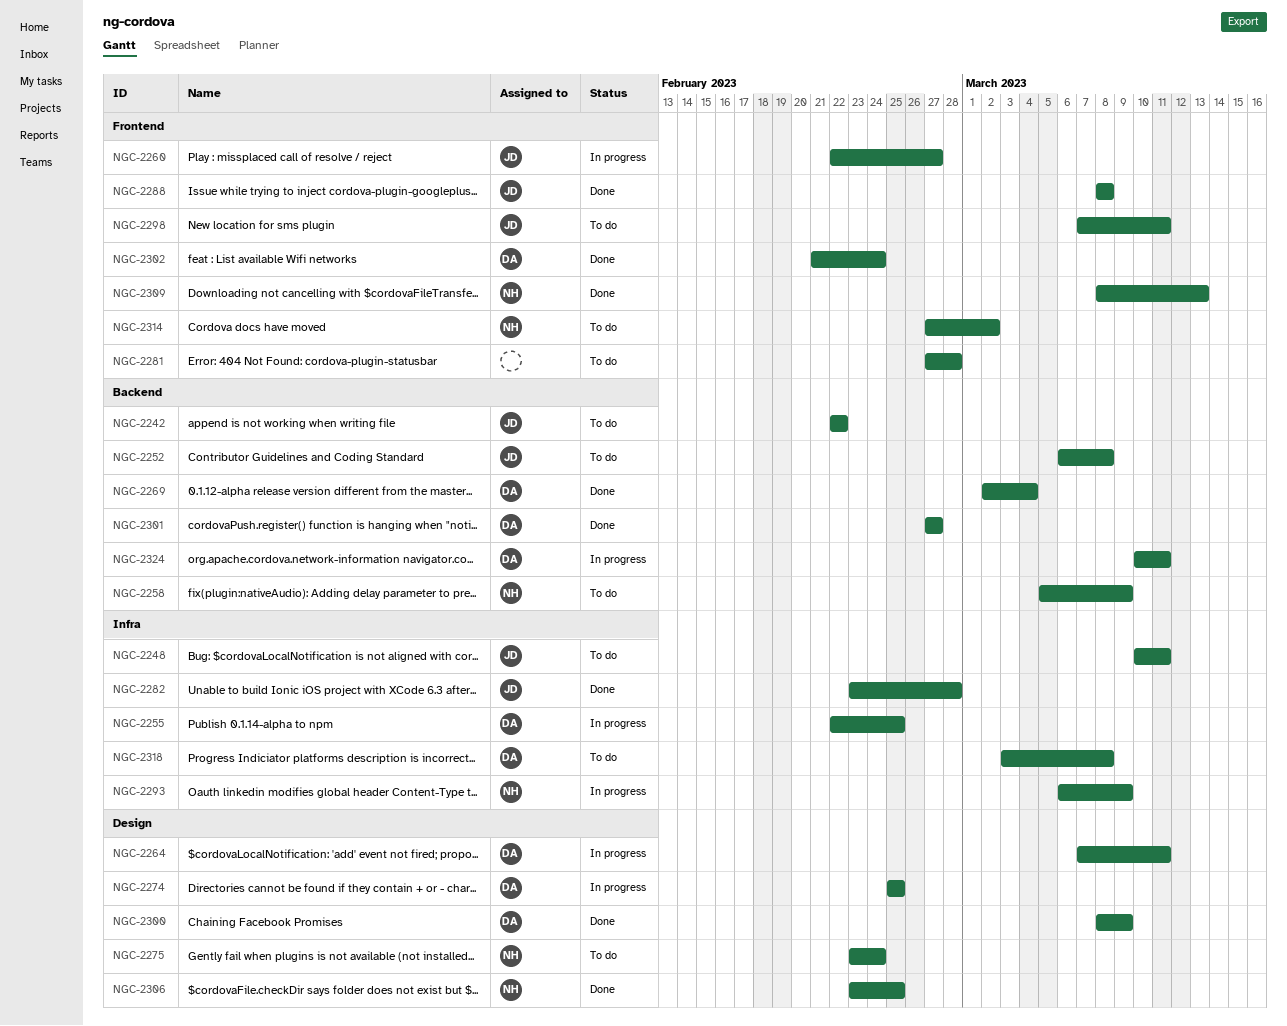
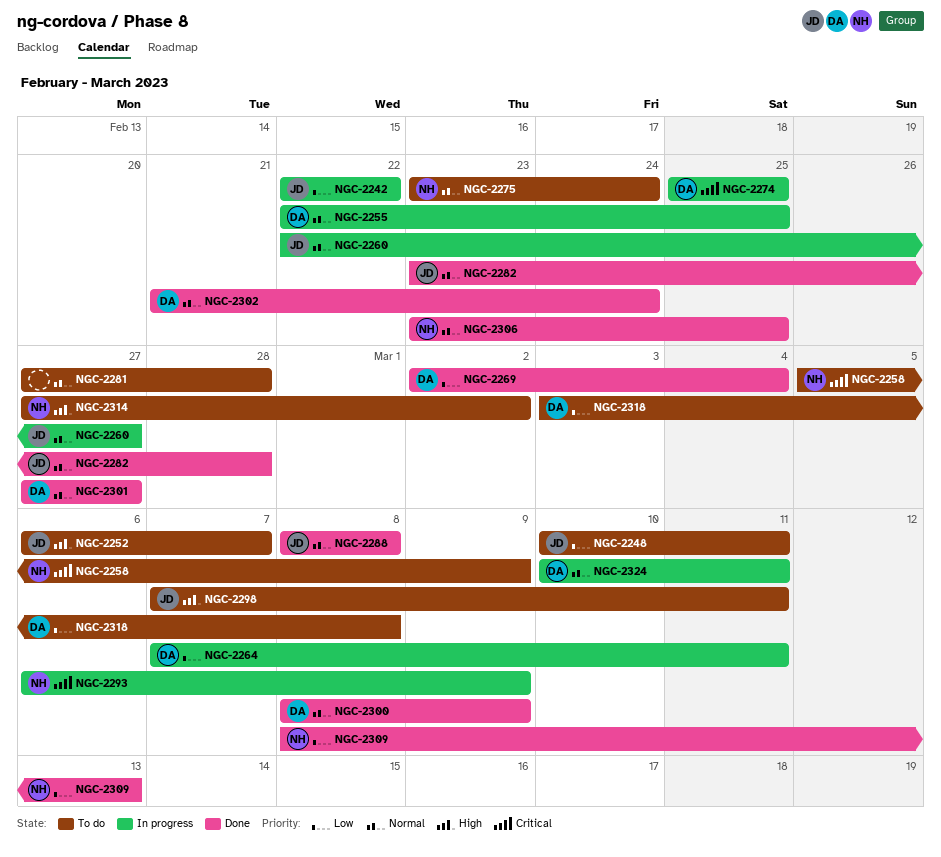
NGC-2242, status: To do -> In progress
NGC-2252, due: Mar 8 -> Mar 7

